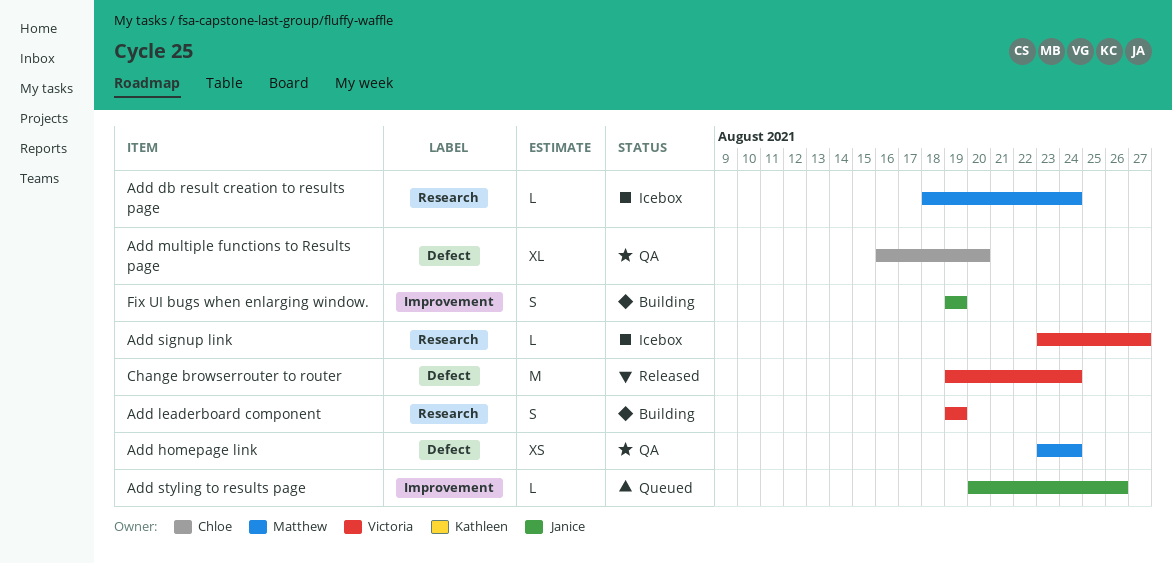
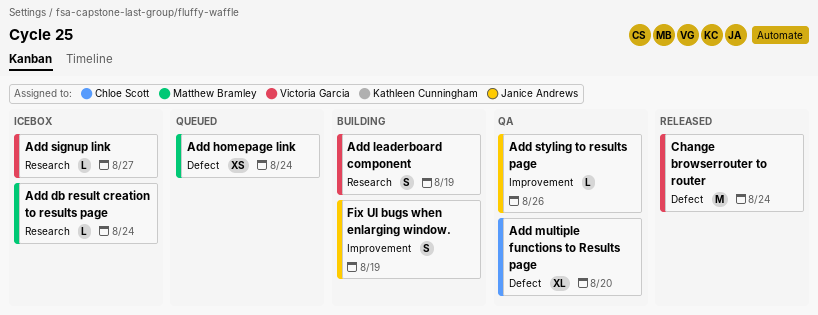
Add homepage link, status: QA -> Queued
Add styling to results page, status: Queued -> QA

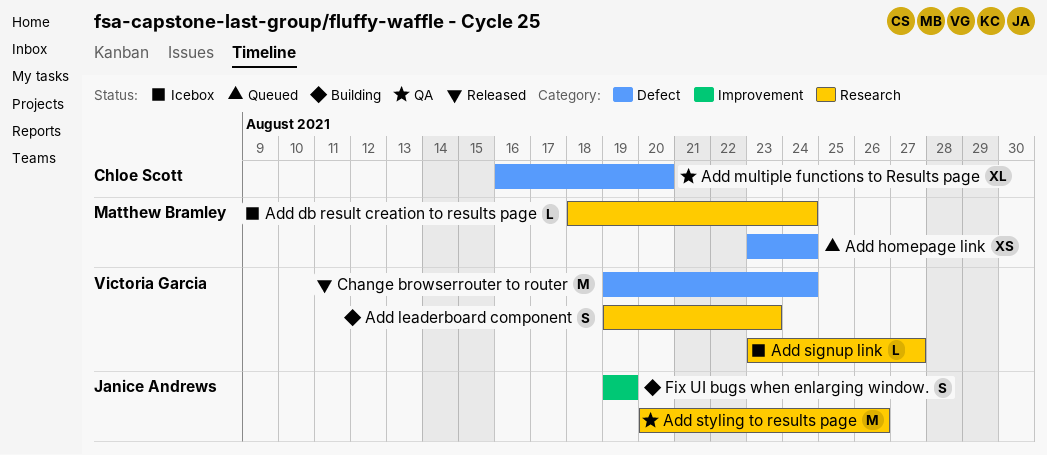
Add leaderboard component, due: Aug 19 -> Aug 23
Add styling to results page, label: Improvement -> Research
Add styling to results page, estimate: L -> M

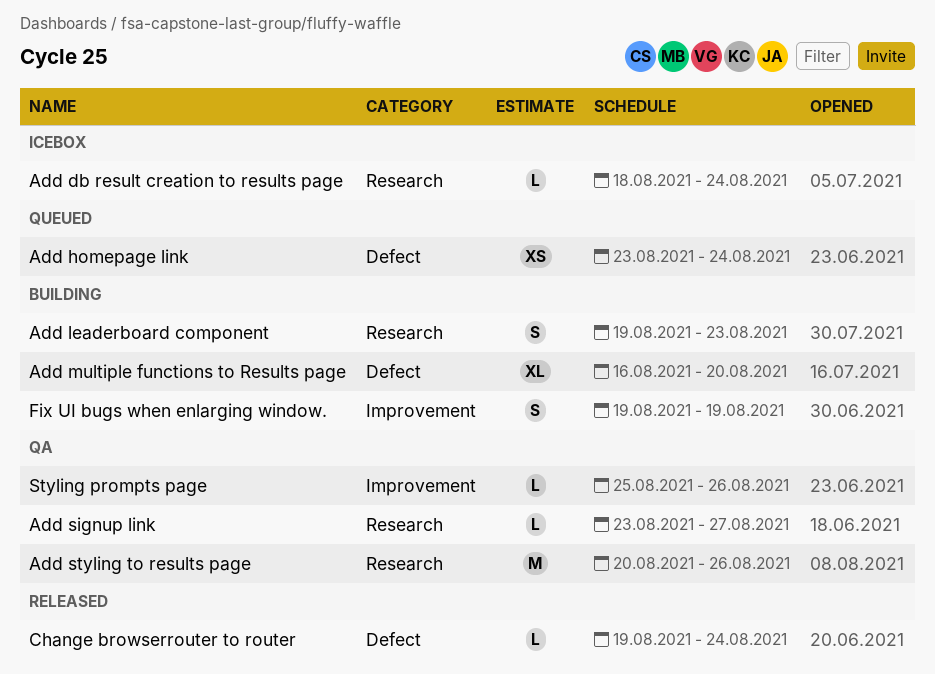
Add multiple functions to Results page, status: QA -> Building
Add signup link, status: Icebox -> QA
Change browserrouter to router, estimate: M -> L
Styling prompts page: none -> present

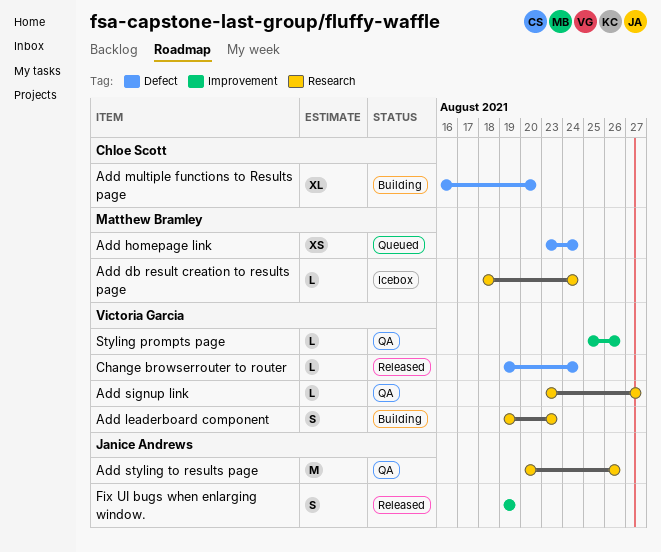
Fix UI bugs when enlarging window., status: Building -> Released

